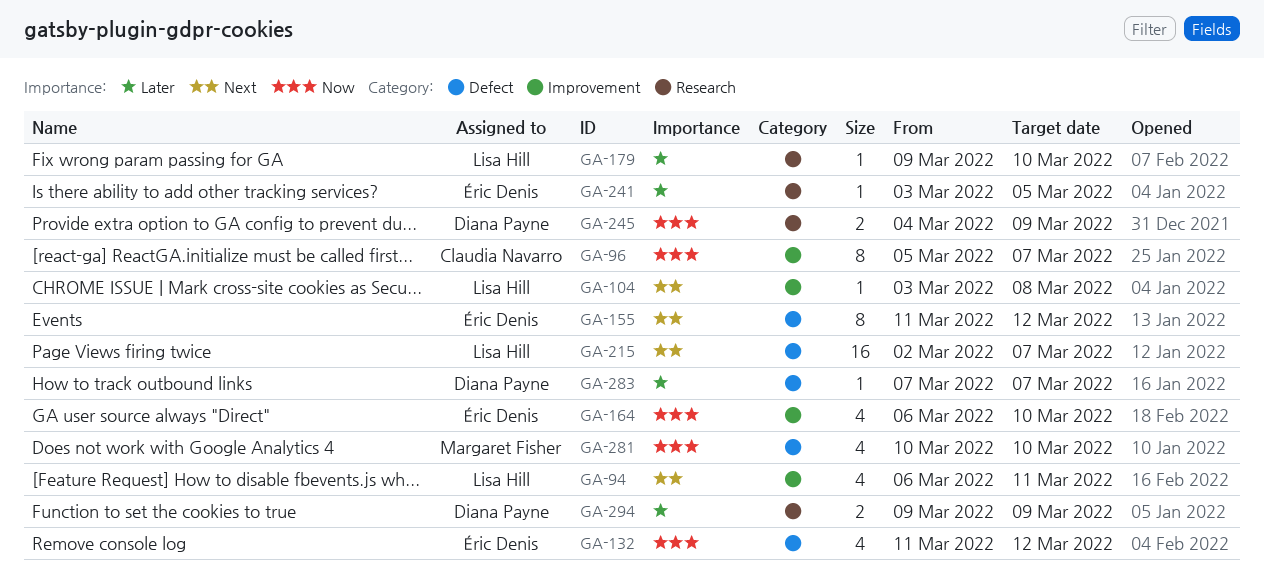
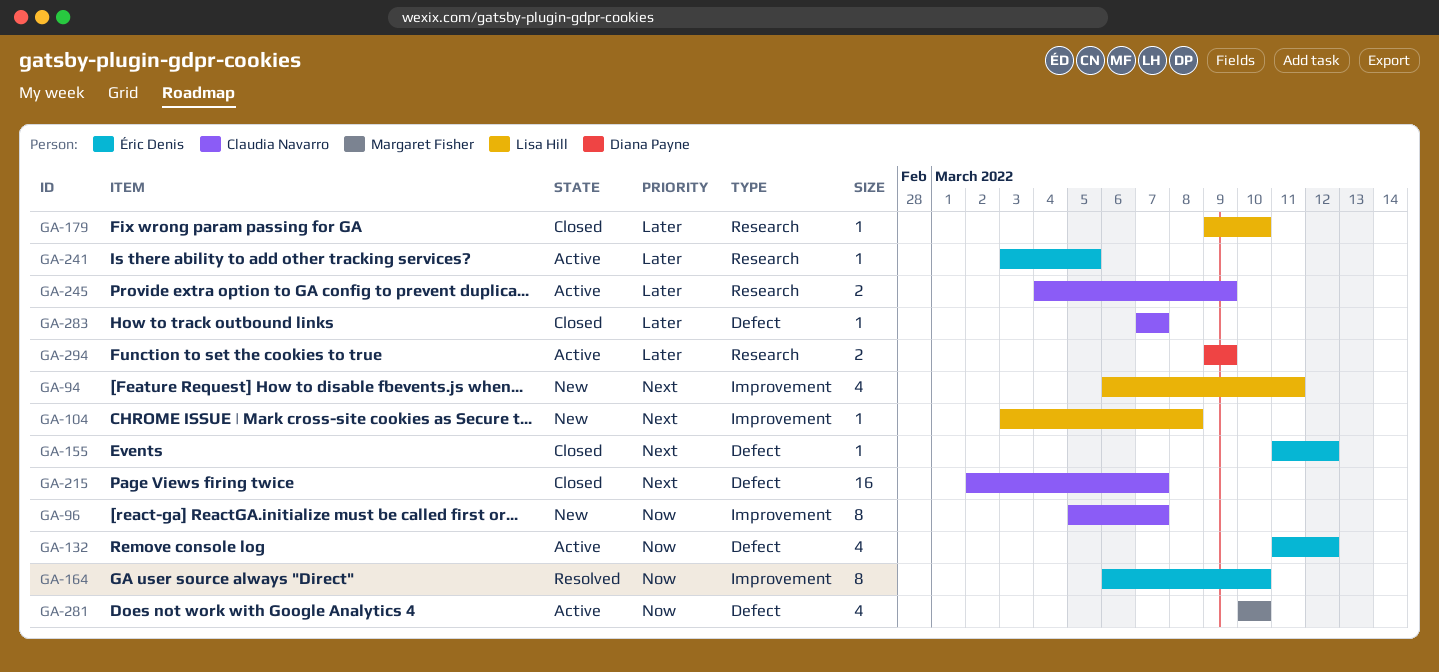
GA-155, estimate: 8 -> 1
GA-164, estimate: 4 -> 8
GA-215, owner: Lisa Hill -> Claudia Navarro
GA-245, owner: Diana Payne -> Claudia Navarro
GA-245, priority: Now -> Later
GA-283, owner: Diana Payne -> Claudia Navarro

